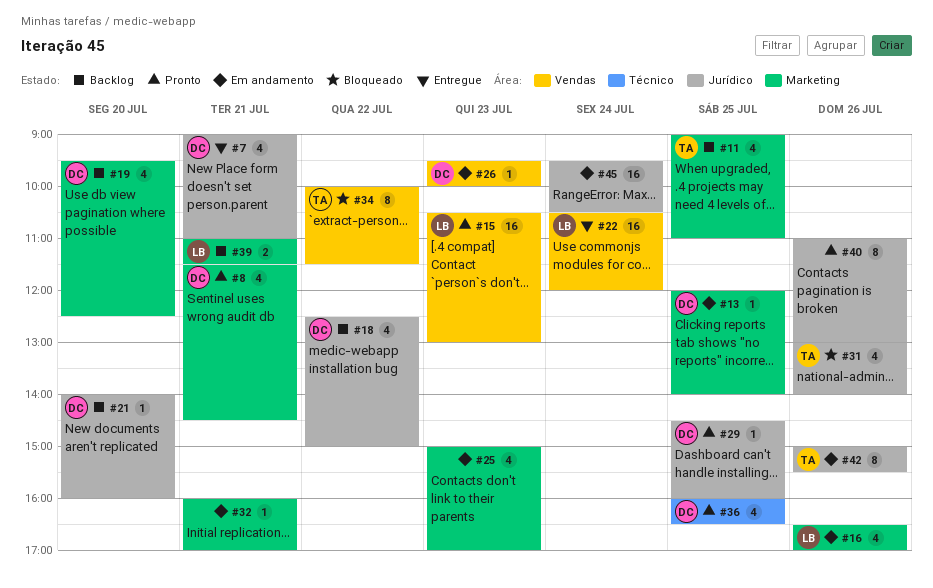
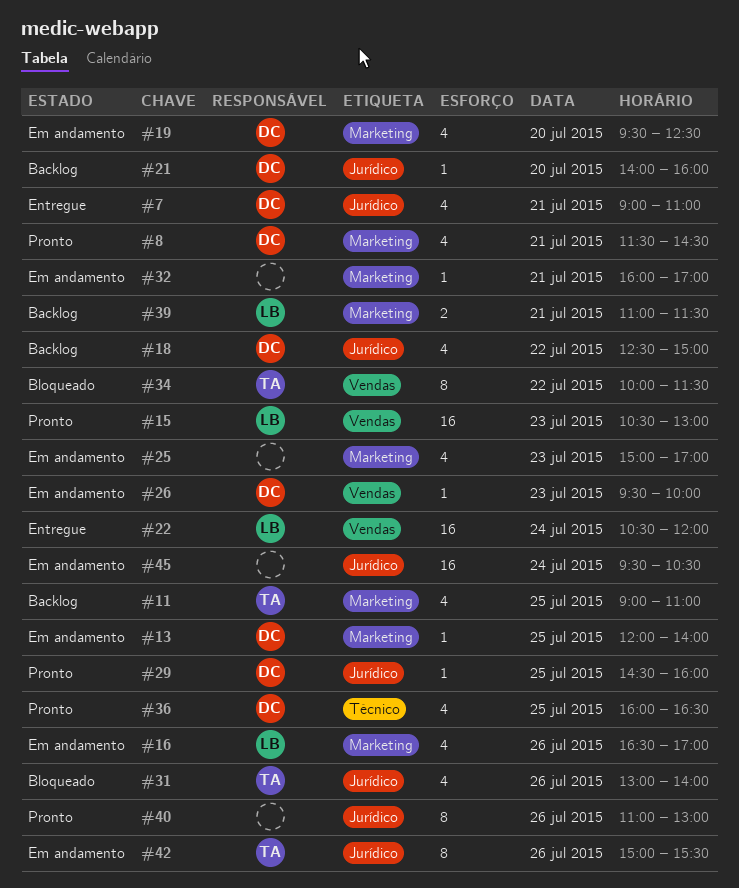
#19, status: Backlog -> Em andamento

